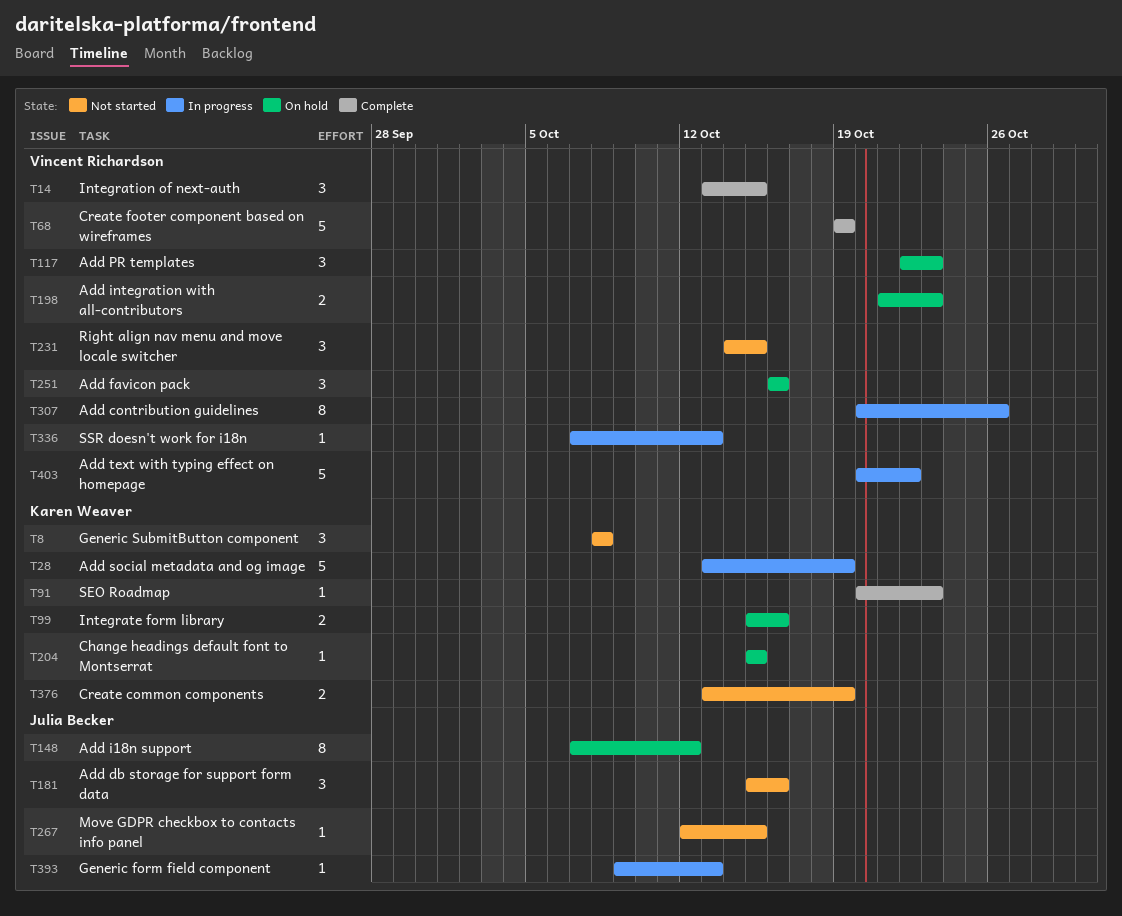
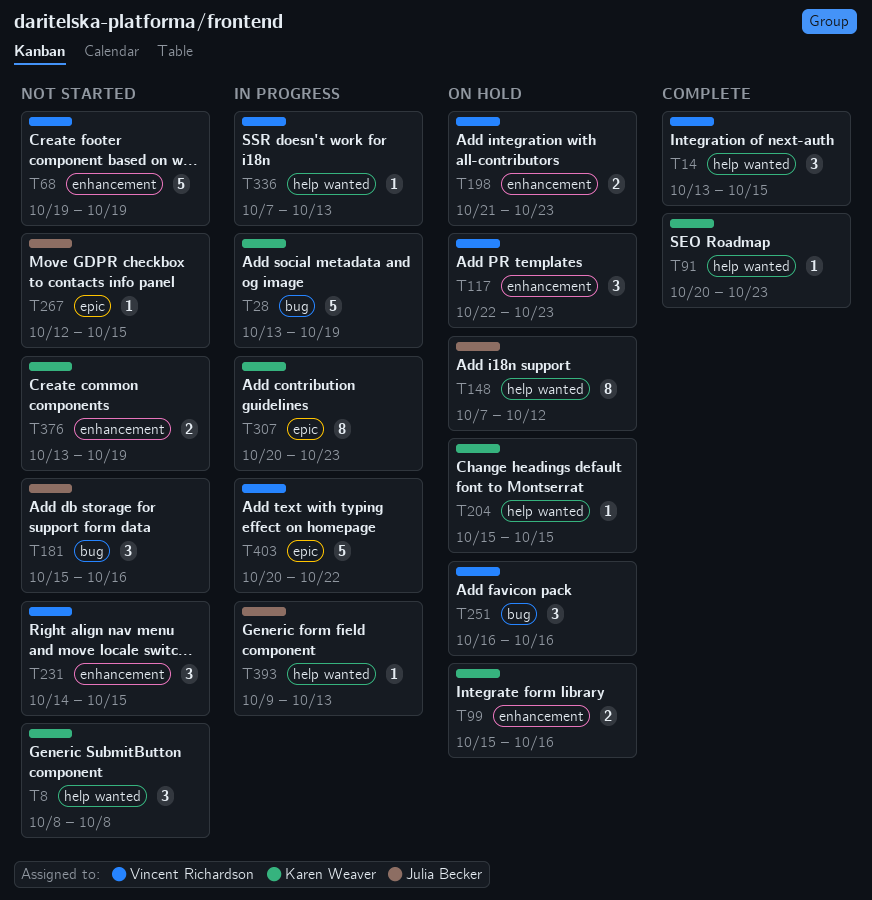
T68, status: Complete -> Not started
T307, owner: Vincent Richardson -> Karen Weaver
T307, due: Oct 26 -> Oct 23

